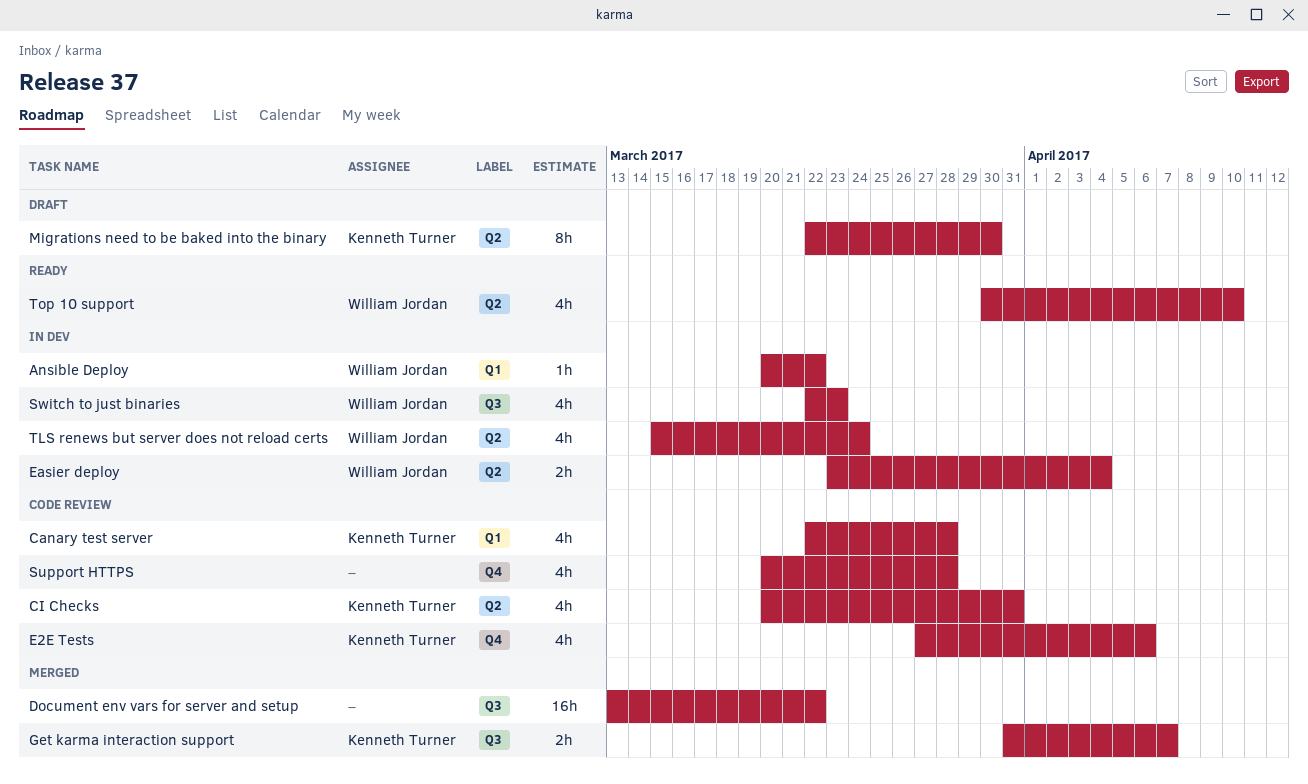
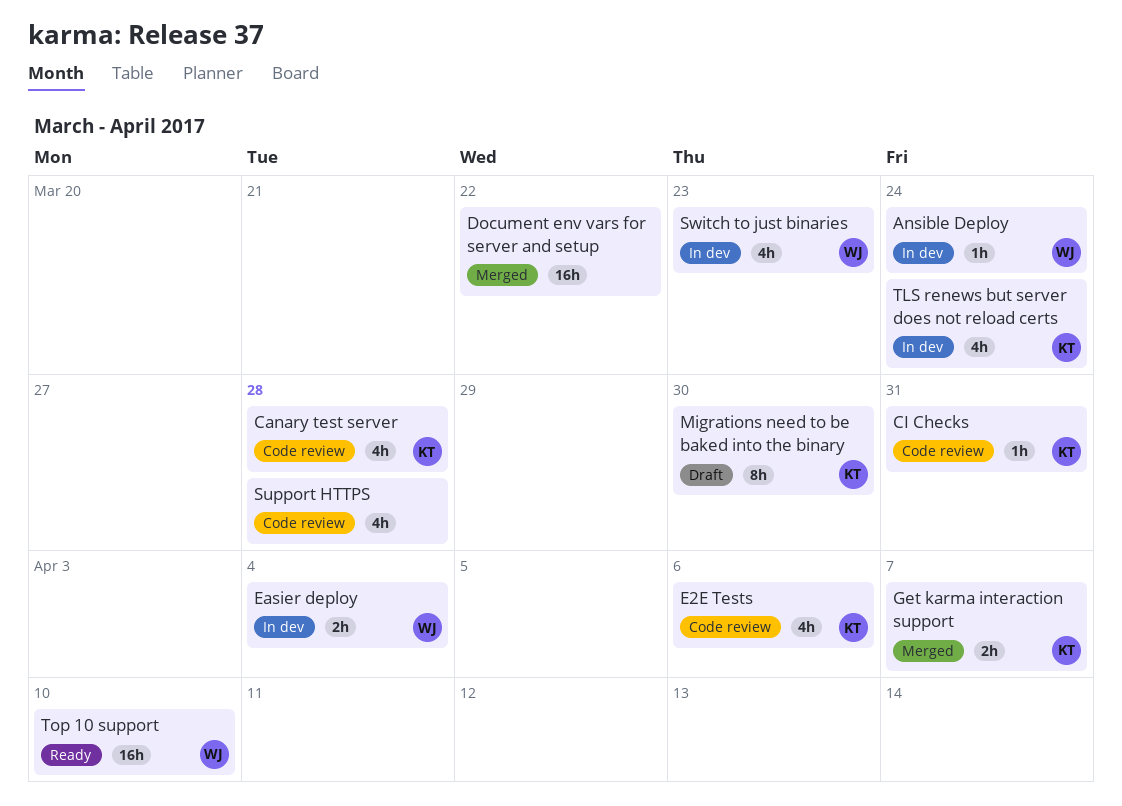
Ansible Deploy, due: Mar 22 -> Mar 24
CI Checks, estimate: 4h -> 1h
TLS renews but server does not reload certs, owner: William Jordan -> Kenneth Turner
Top 10 support, estimate: 4h -> 16h

